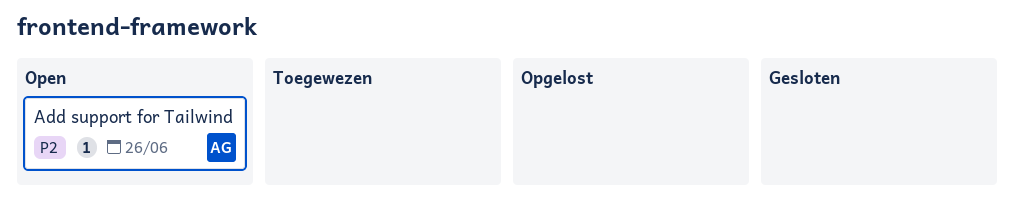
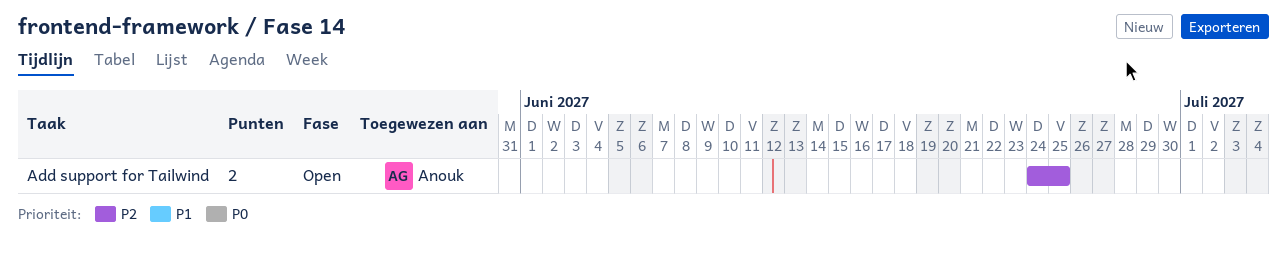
Add support for Tailwind, estimate: 1 -> 2
Add support for Tailwind, due: Jun 26 -> Jun 25

